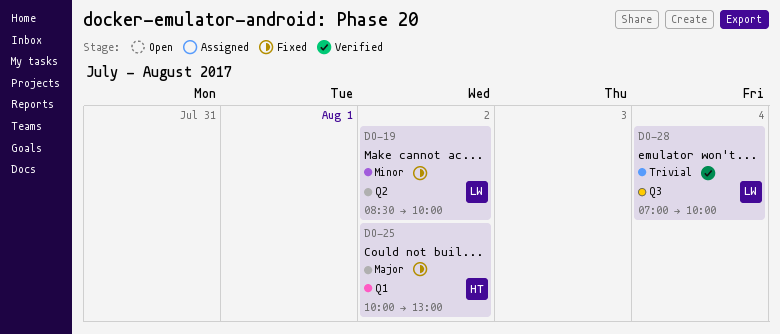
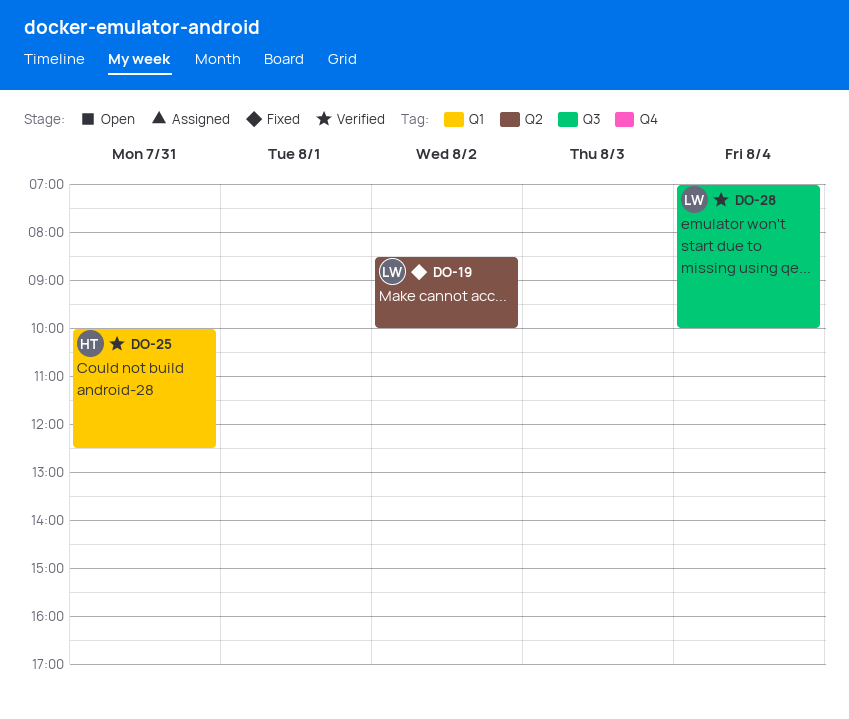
DO-25, status: Fixed -> Verified
DO-25, day: Aug 2 -> Jul 31
DO-25, ends: 13:00 -> 12:30

